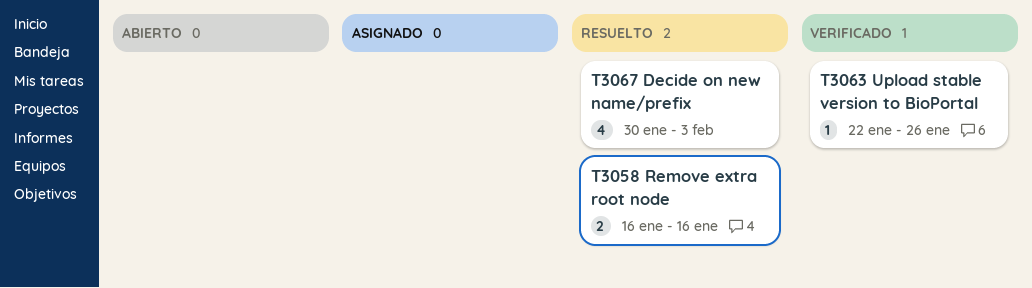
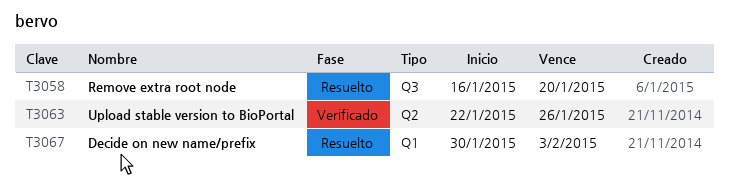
T3058, due: Jan 16 -> Jan 20

